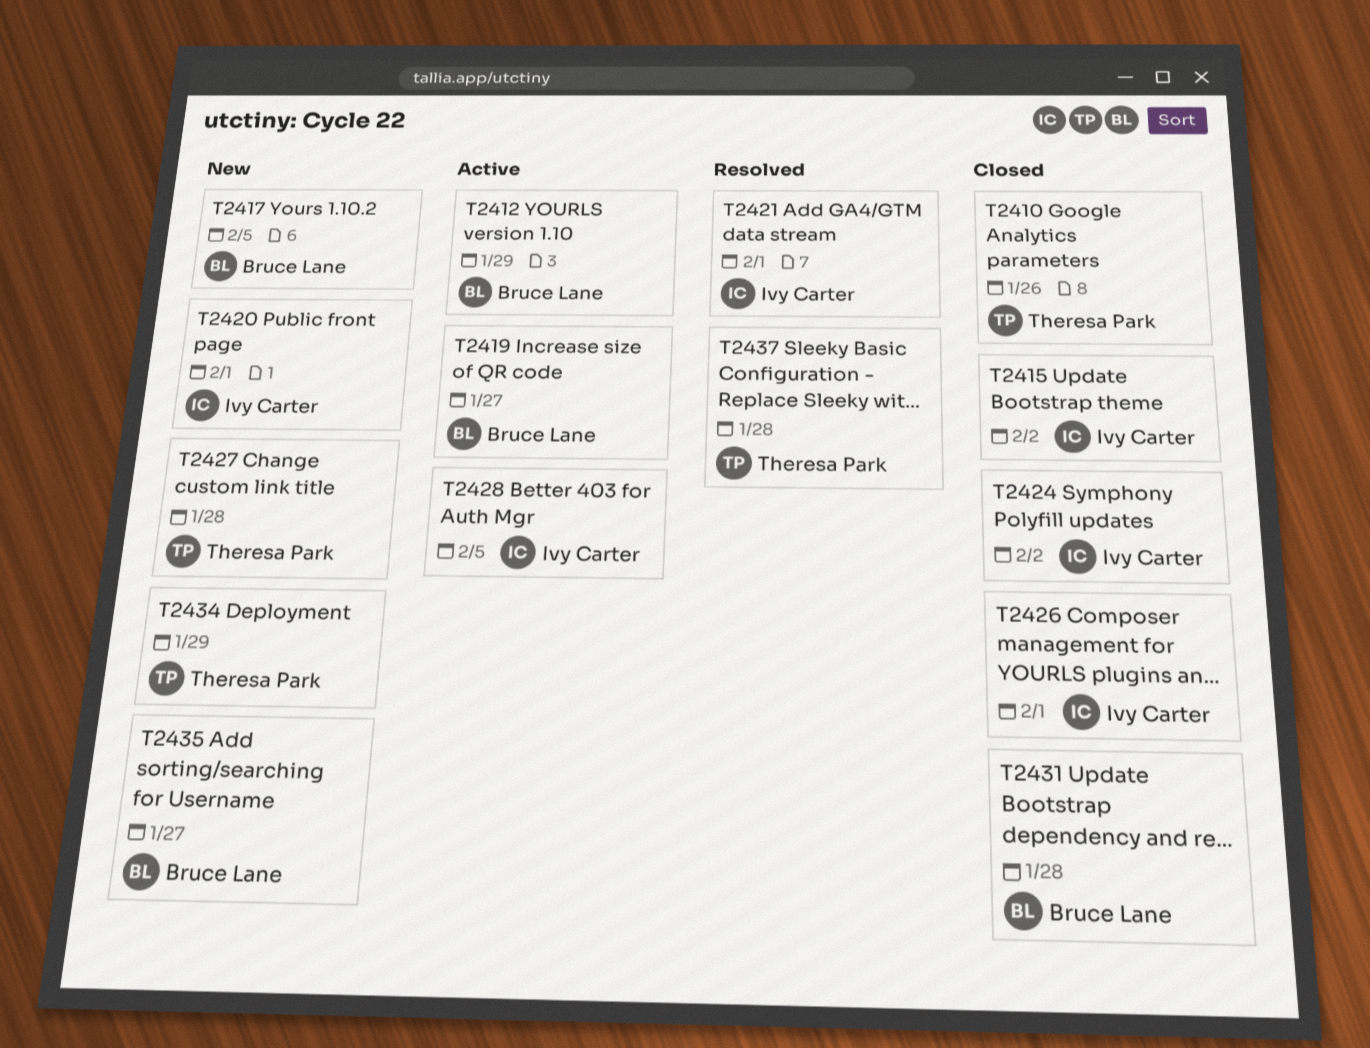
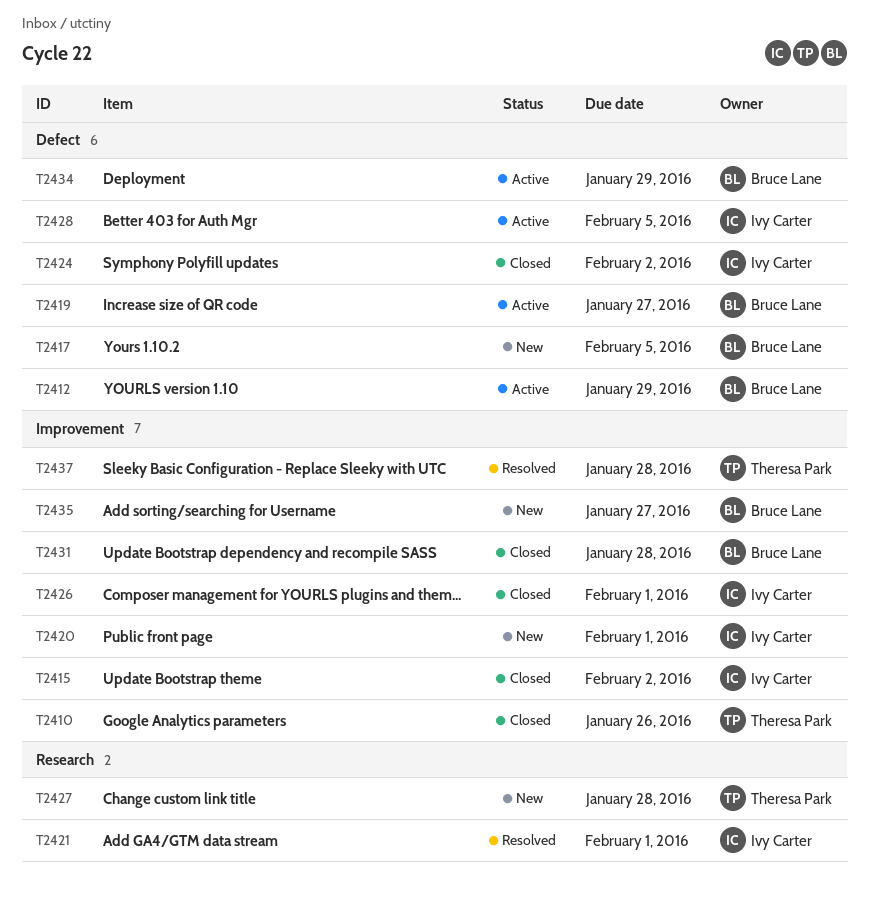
T2434, status: New -> Active
T2434, owner: Theresa Park -> Bruce Lane

